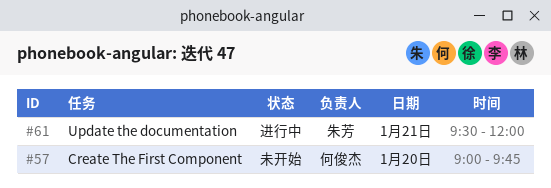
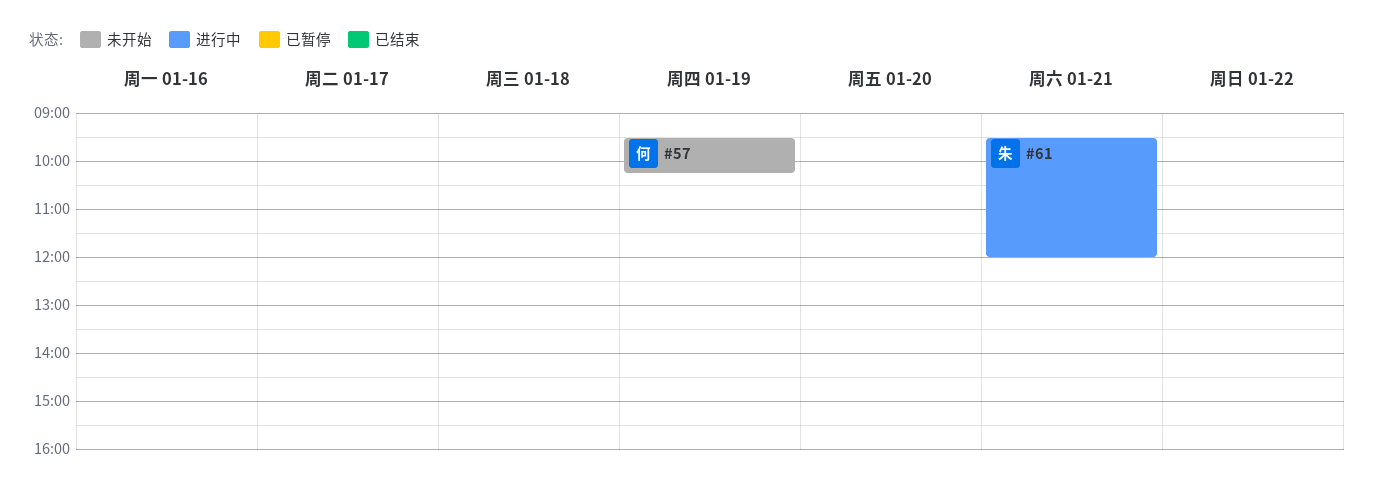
#57, day: Jan 20 -> Jan 19
#57, begins: 09:00 -> 09:30
#57, ends: 09:45 -> 10:15

